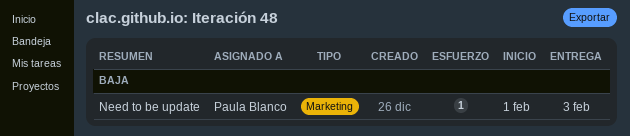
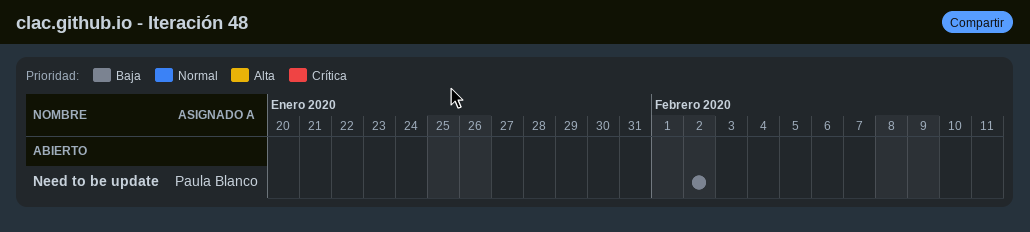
Need to be update, start: Feb 1 -> Feb 2
Need to be update, due: Feb 3 -> Feb 2

